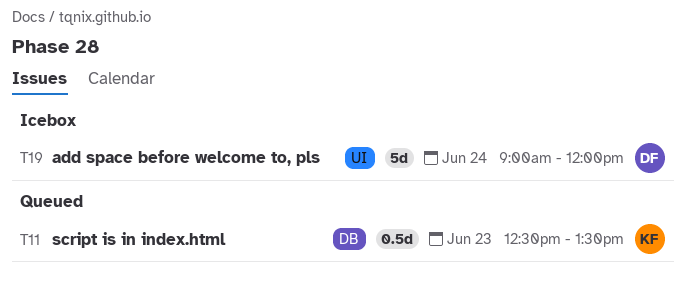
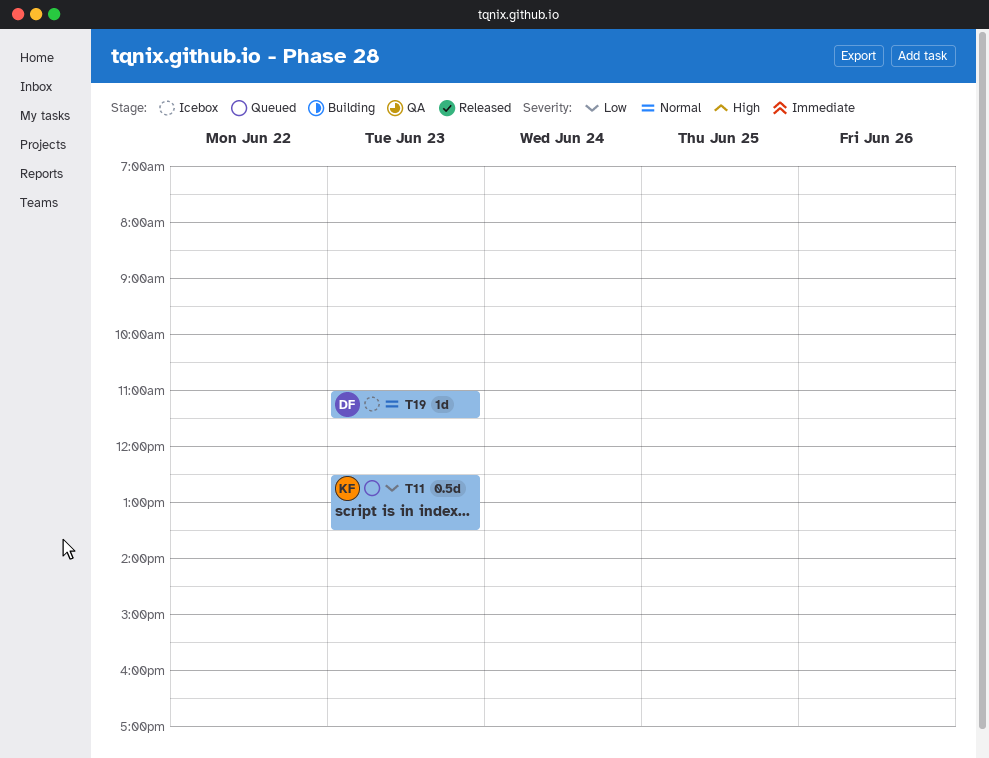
T19, estimate: 5d -> 1d
T19, day: Jun 24 -> Jun 23
T19, begins: 09:00 -> 11:00
T19, ends: 12:00 -> 11:30

